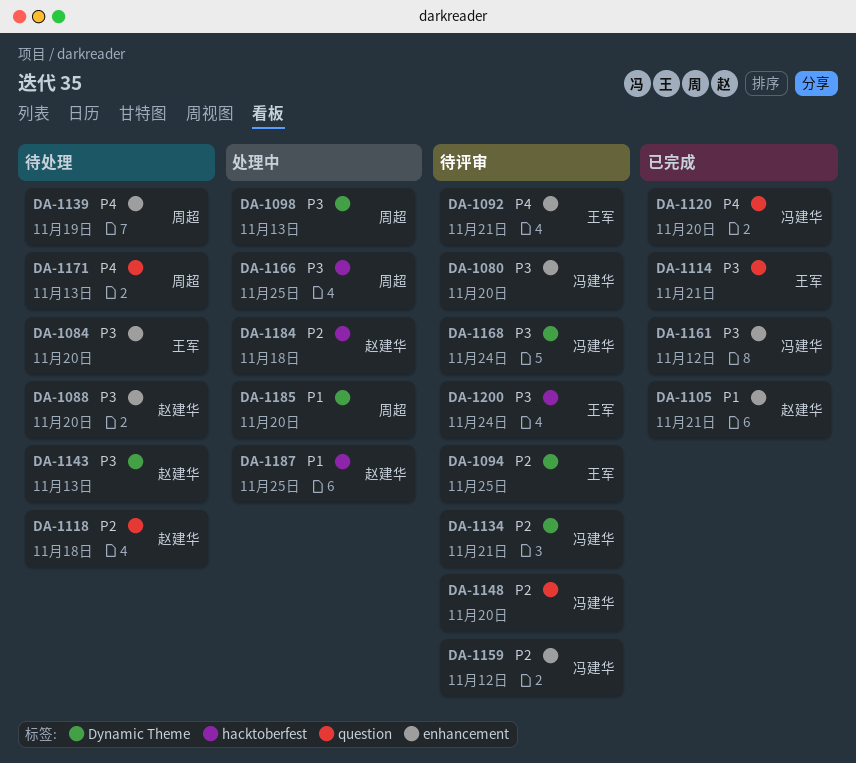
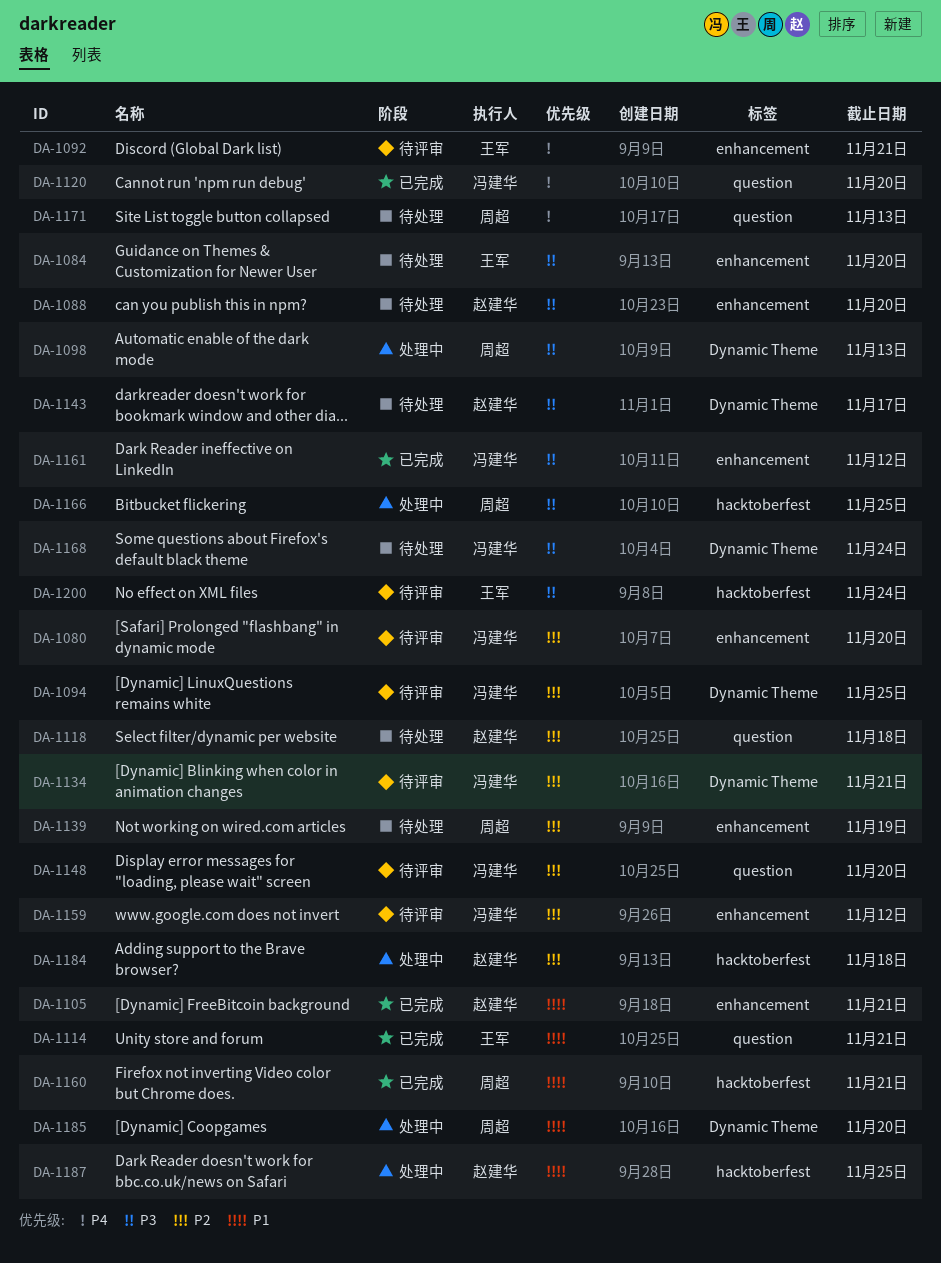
DA-1080, priority: P3 -> P2
DA-1094, owner: 王军 -> 冯建华
DA-1114, priority: P3 -> P1
DA-1139, priority: P4 -> P2
DA-1143, due: Nov 13 -> Nov 17
DA-1160: none -> present
DA-1168, status: 待评审 -> 待处理

